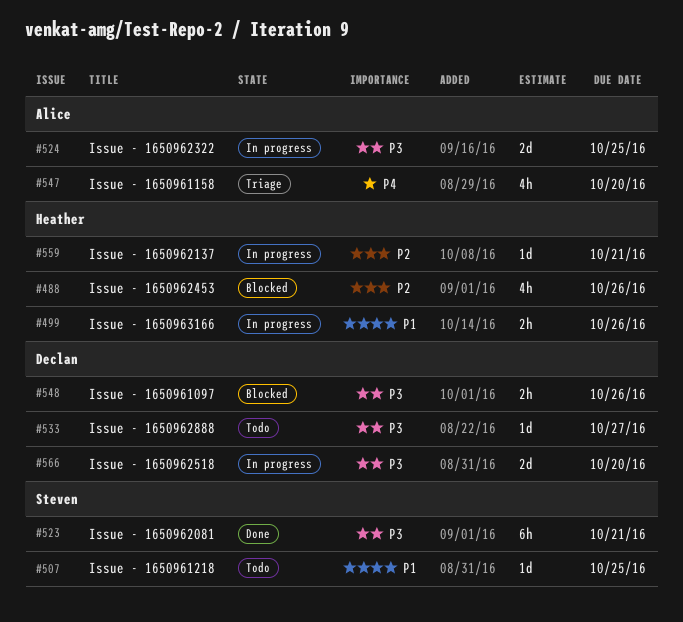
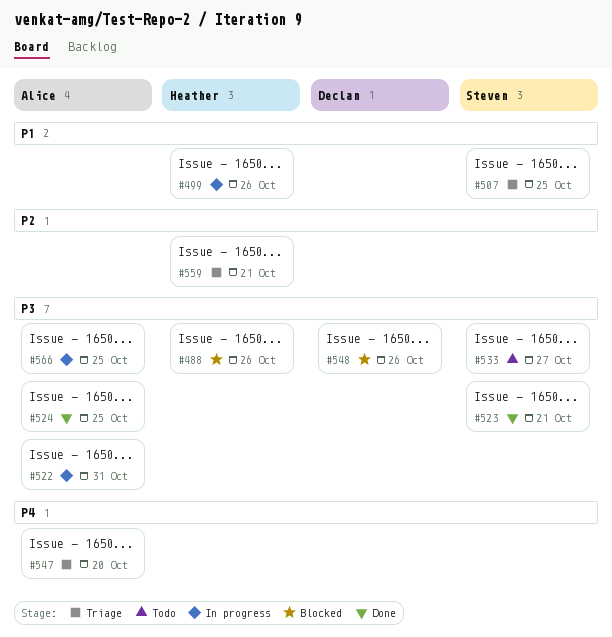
#488, priority: P2 -> P3
#507, status: Todo -> Triage
#522: none -> present
#524, status: In progress -> Done
#533, owner: Declan -> Steven
#559, status: In progress -> Triage
#566, owner: Declan -> Alice
#566, due: Oct 20 -> Oct 25

